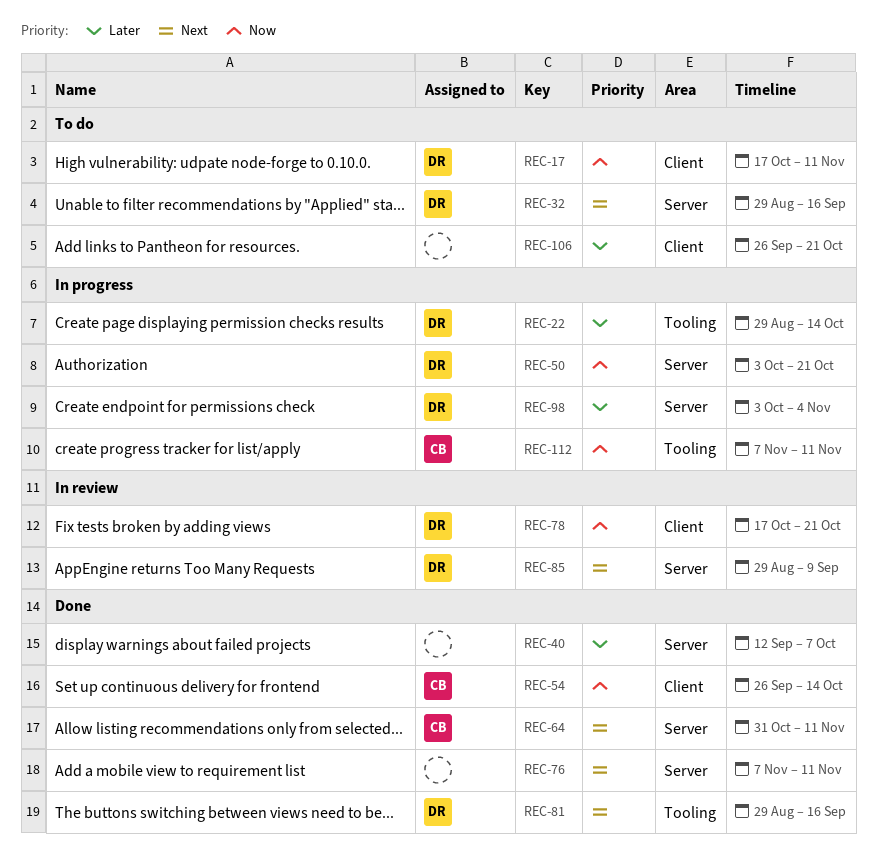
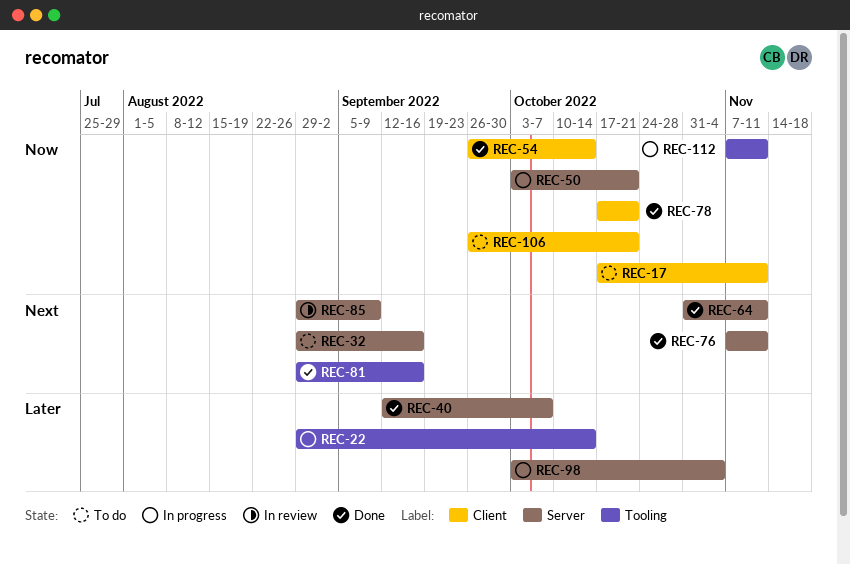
REC-78, status: In review -> Done
REC-106, priority: Later -> Now

